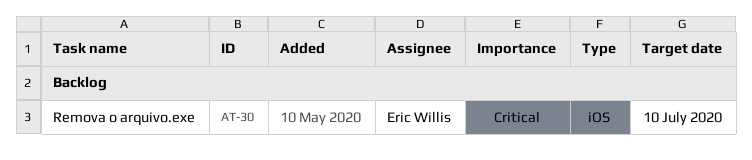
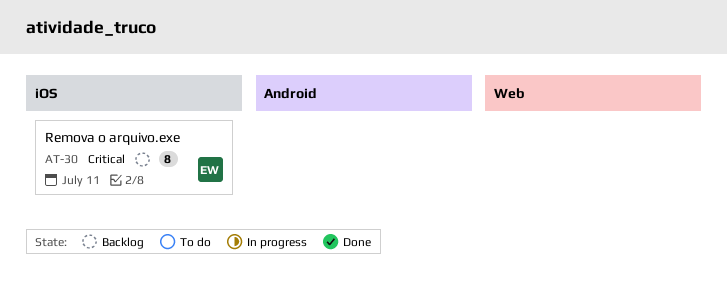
AT-30, due: Jul 10 -> Jul 11

